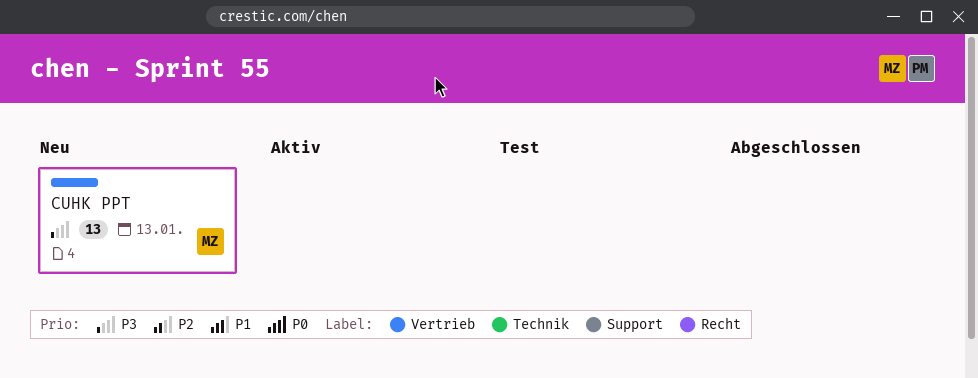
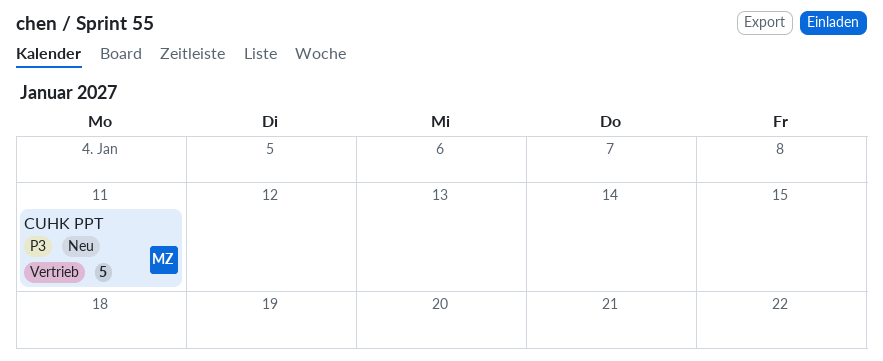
CUHK PPT, estimate: 13 -> 5
CUHK PPT, due: Jan 13 -> Jan 11

